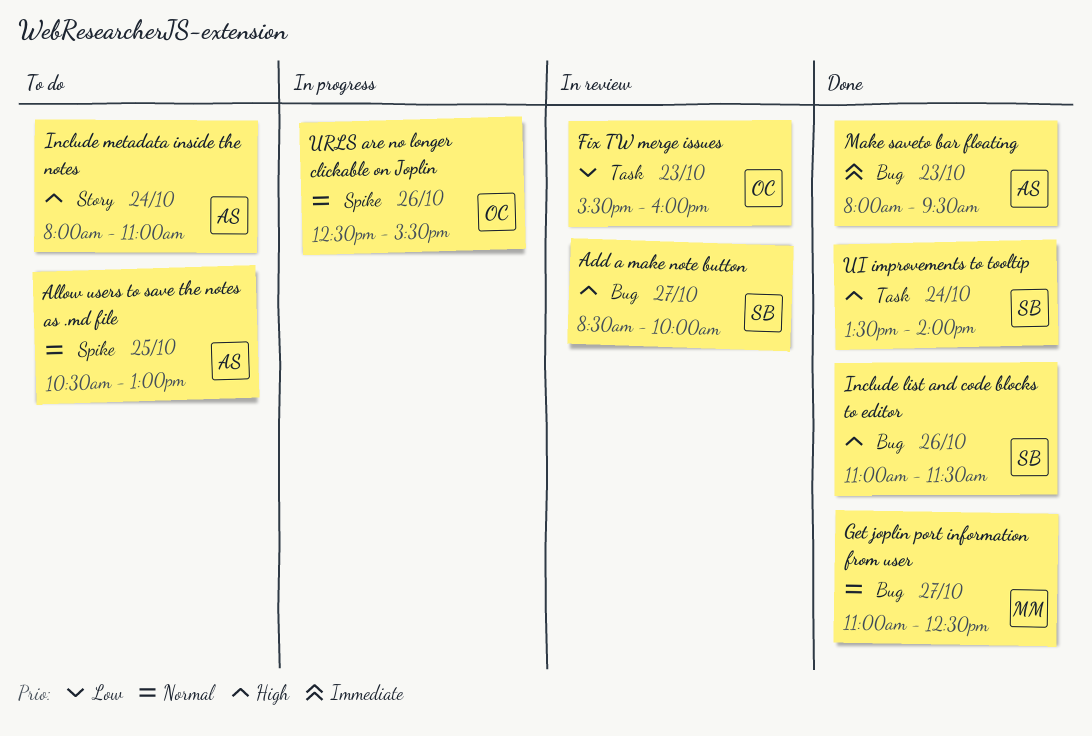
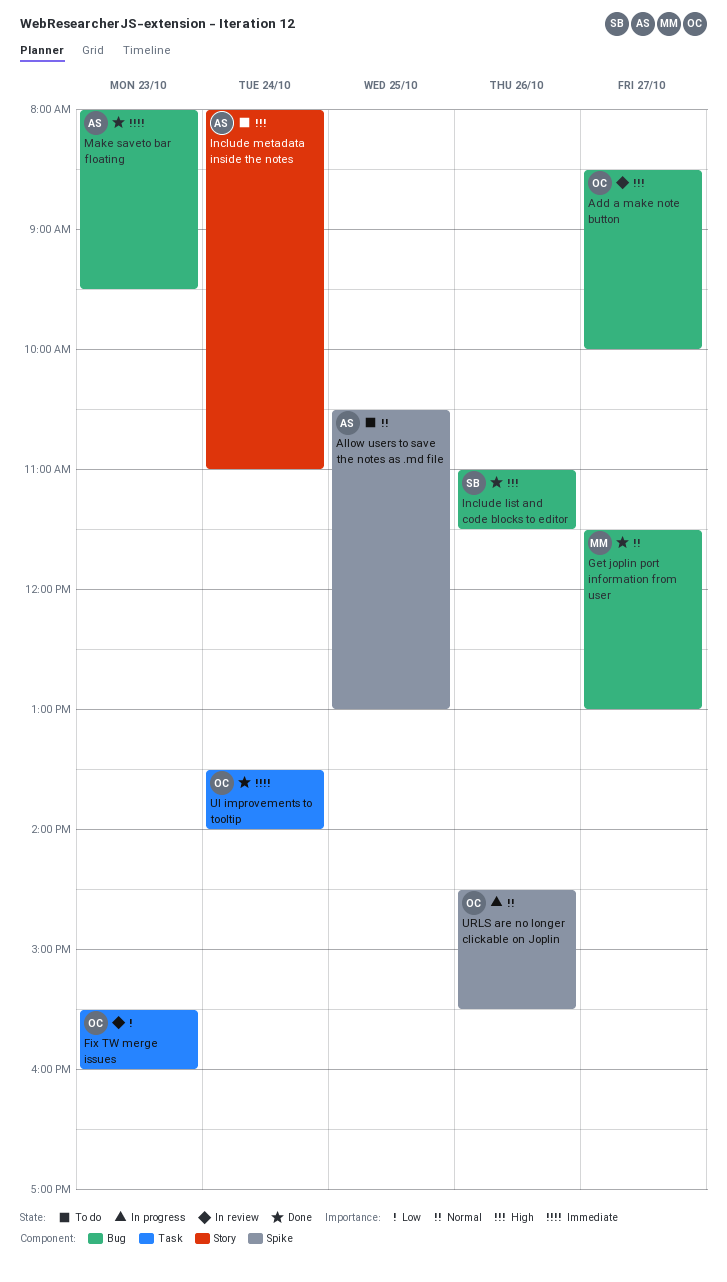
Add a make note button, owner: SB -> OC
Get joplin port information from user, begins: 11:00 -> 11:30
Get joplin port information from user, ends: 12:30 -> 13:00
UI improvements to tooltip, owner: SB -> OC
UI improvements to tooltip, priority: High -> Immediate
URLS are no longer clickable on Joplin, begins: 12:30 -> 14:30

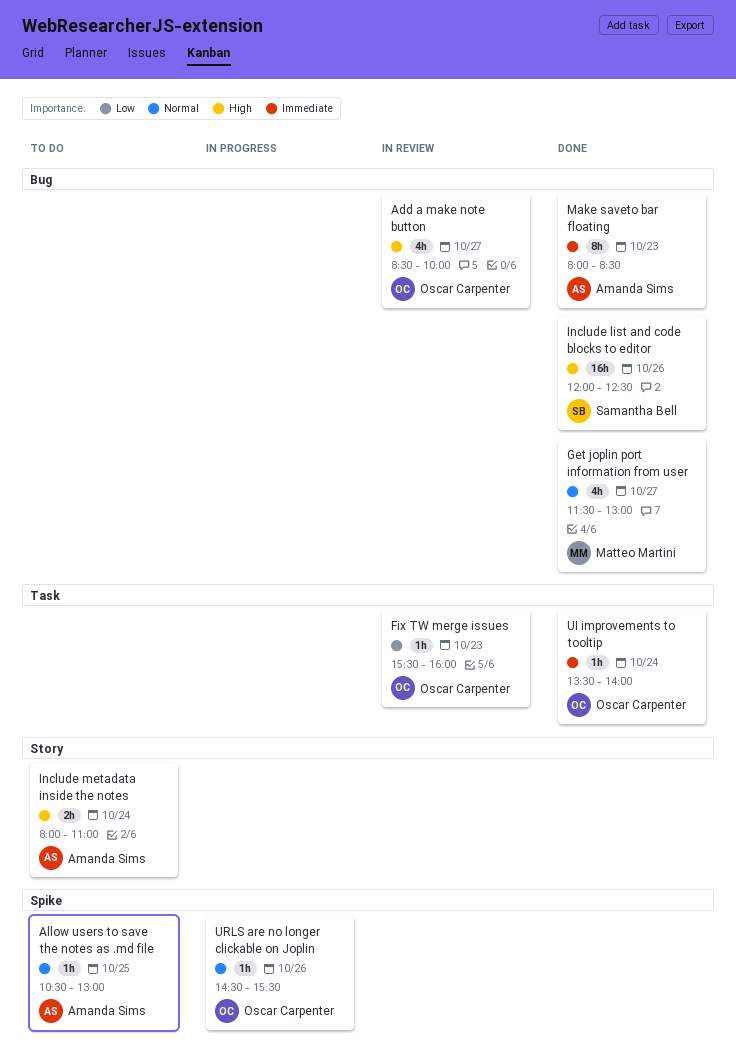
Include list and code blocks to editor, begins: 11:00 -> 12:00
Include list and code blocks to editor, ends: 11:30 -> 12:30
Make saveto bar floating, ends: 09:30 -> 08:30

